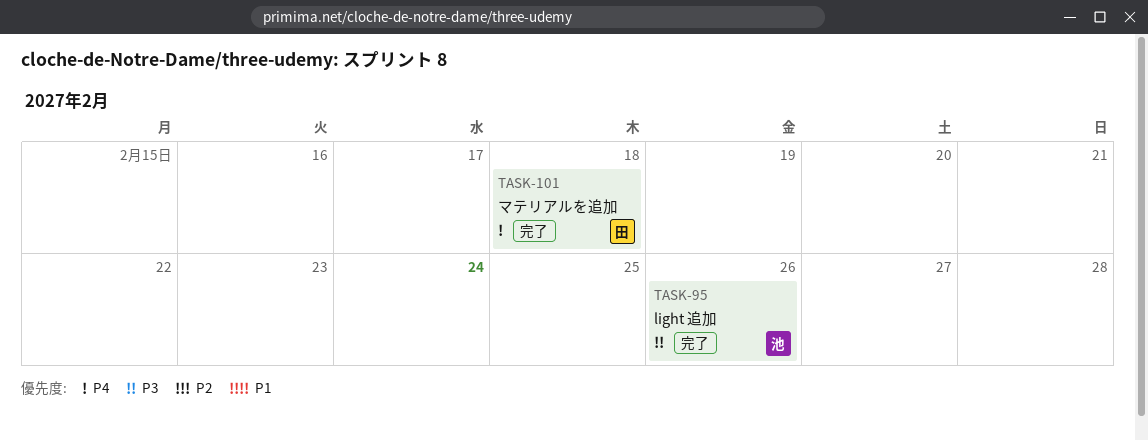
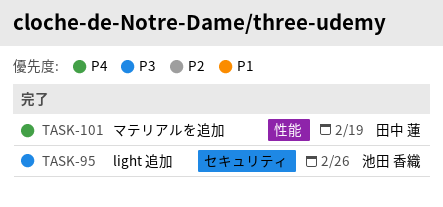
TASK-101, due: Feb 18 -> Feb 19

